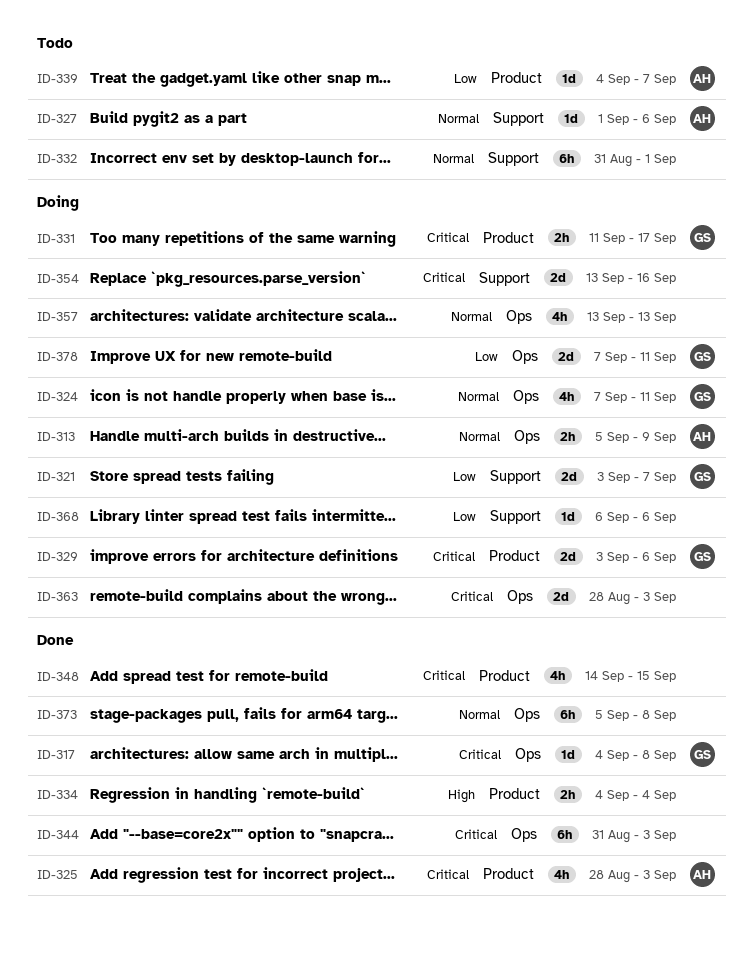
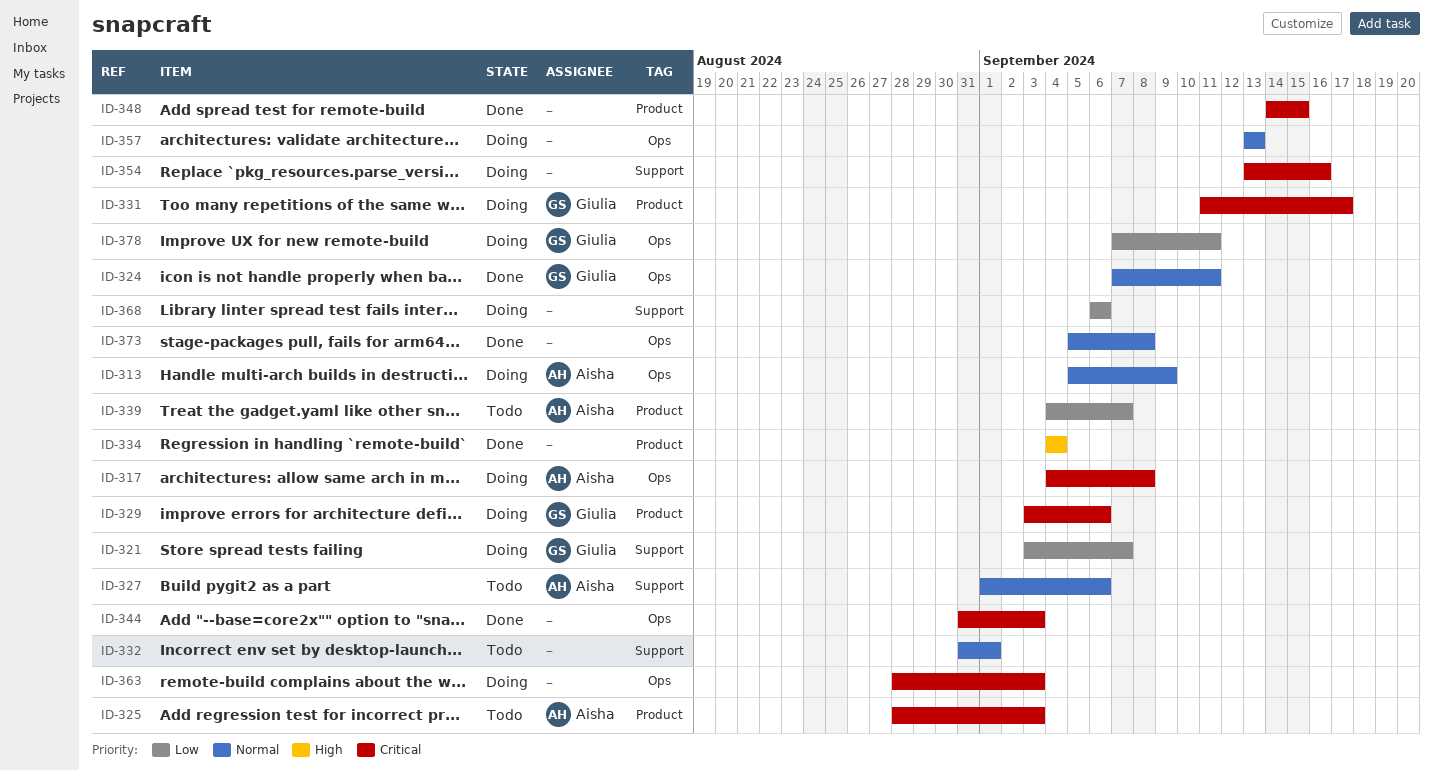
ID-317, status: Done -> Doing
ID-317, owner: Giulia -> Aisha
ID-324, status: Doing -> Done
ID-325, status: Done -> Todo

